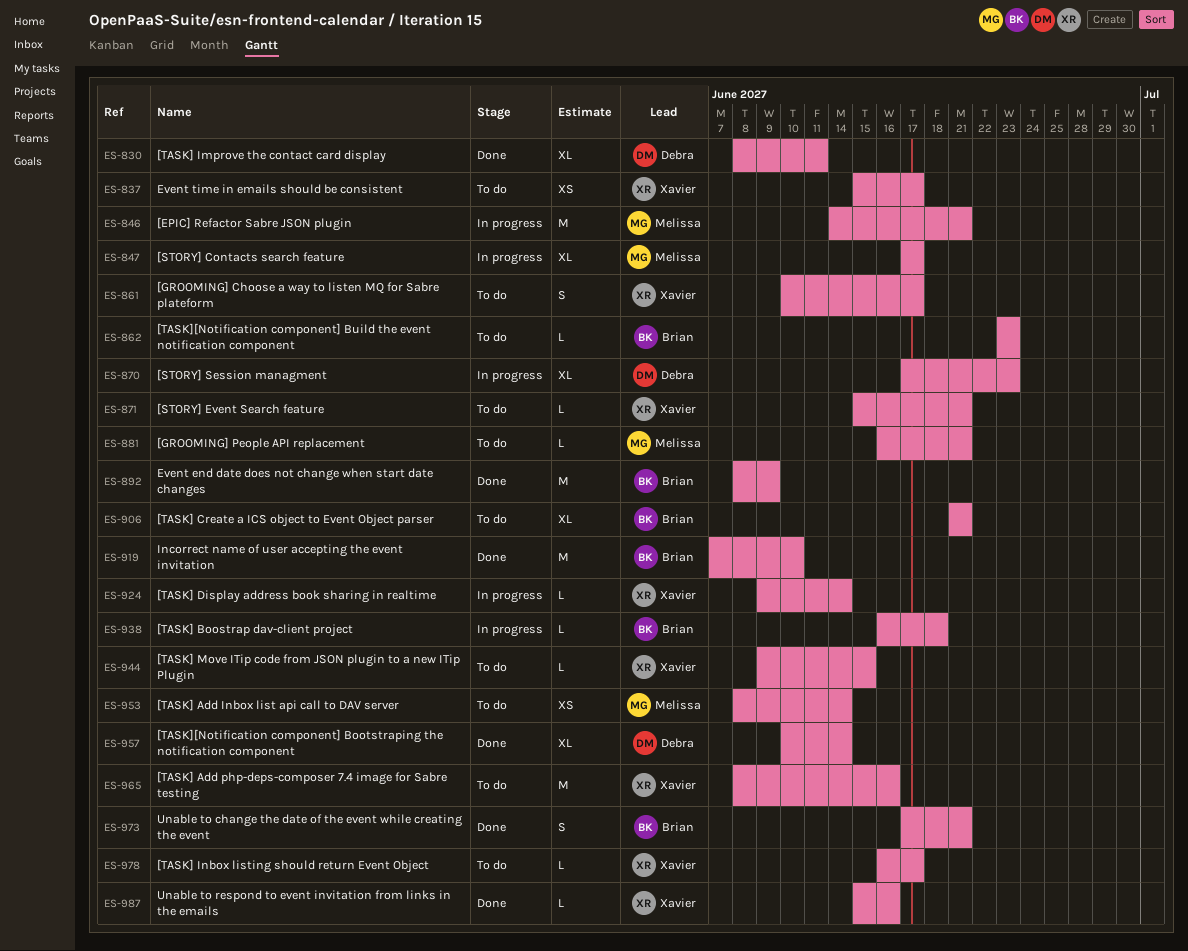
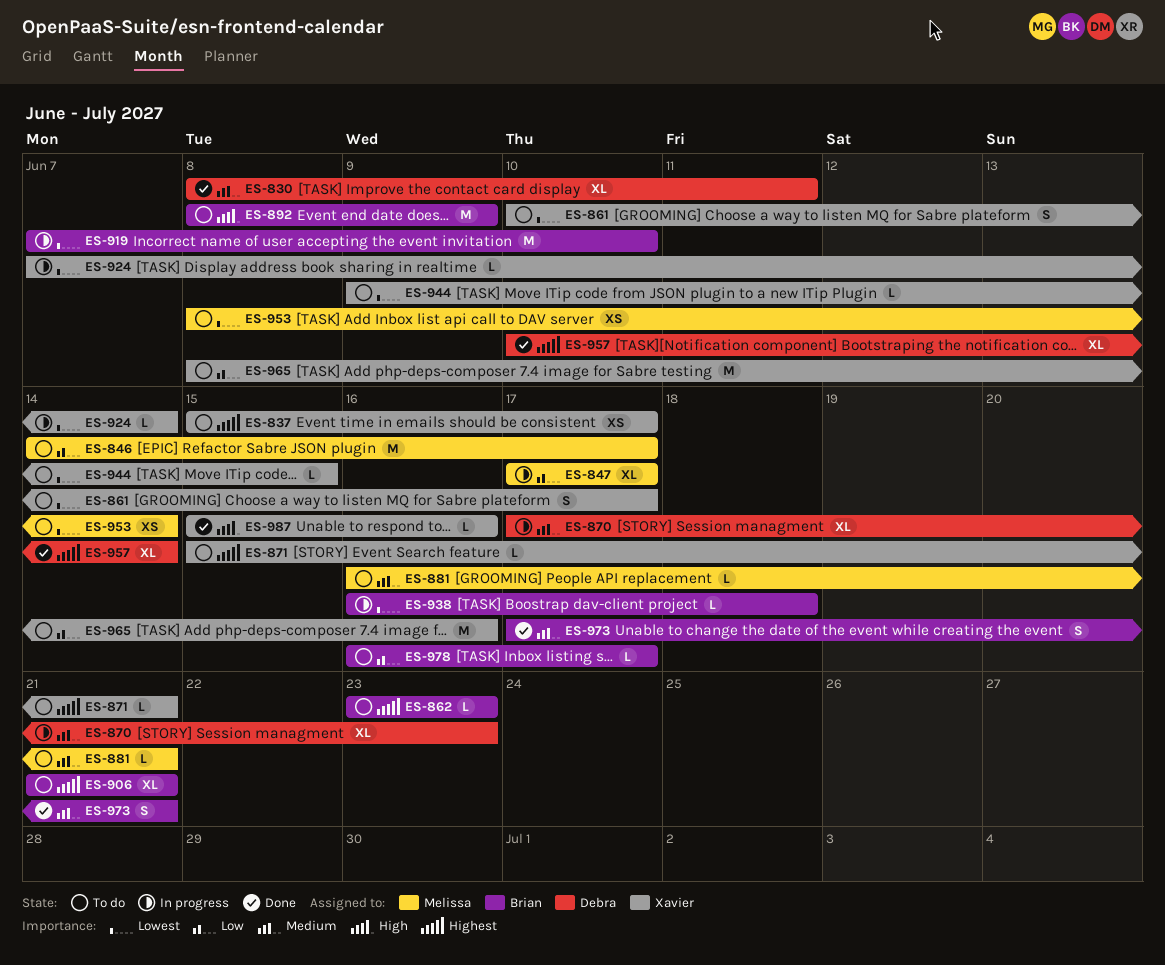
ES-846, status: In progress -> To do
ES-846, due: Jun 21 -> Jun 17
ES-892, status: Done -> To do
ES-919, status: Done -> In progress
ES-924, start: Jun 9 -> Jun 7
ES-978, owner: Xavier -> Brian

